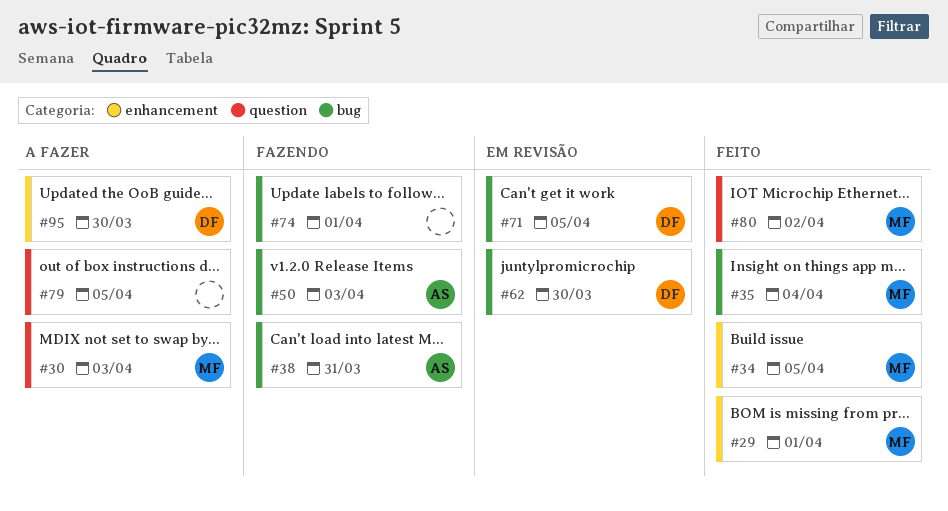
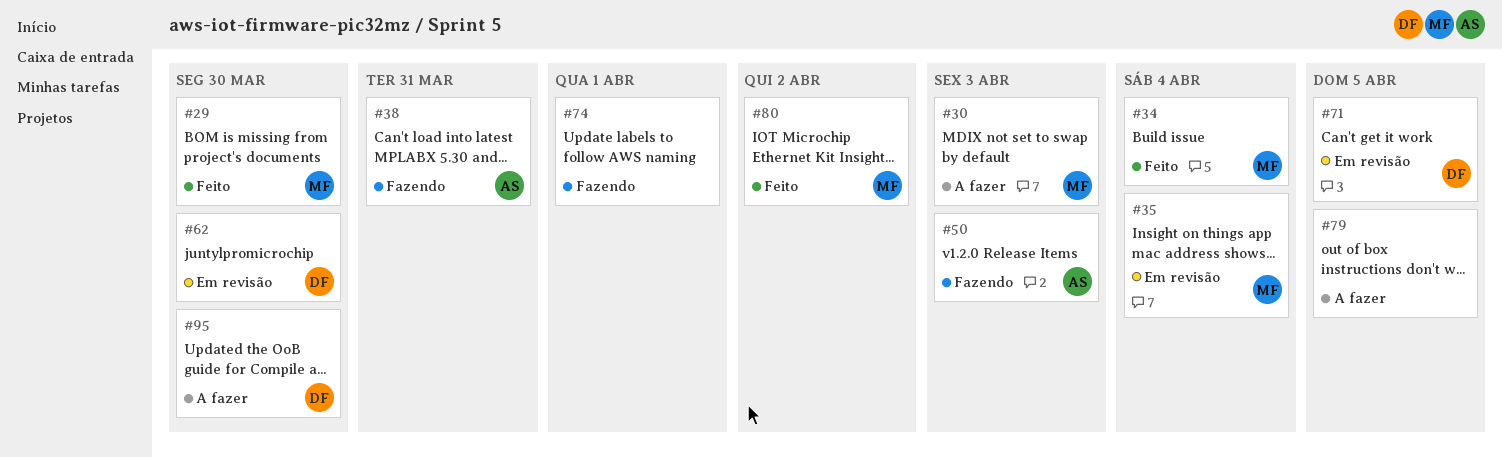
#29, due: Apr 1 -> Mar 30
#34, due: Apr 5 -> Apr 4
#35, status: Feito -> Em revisão

